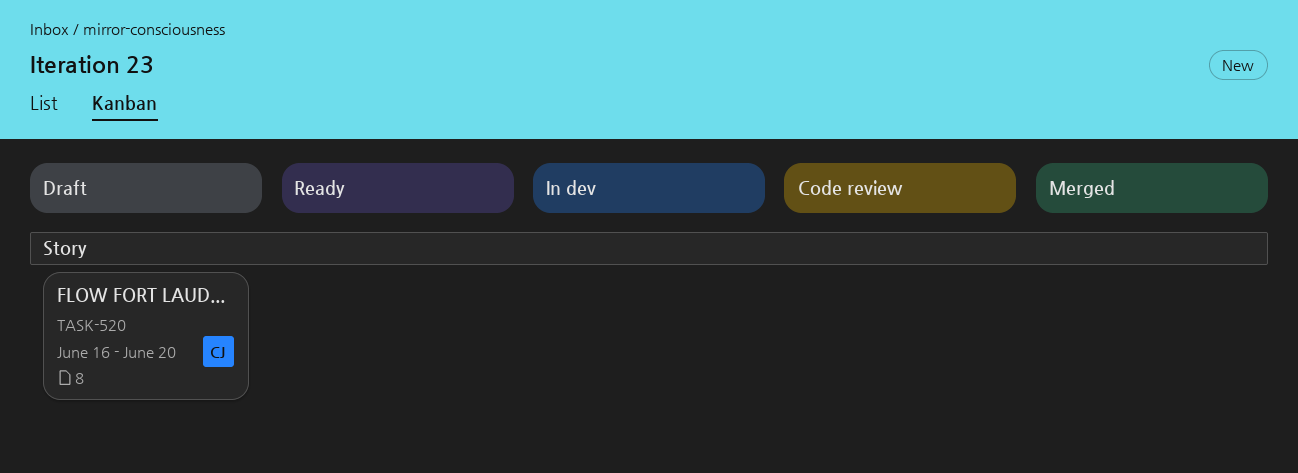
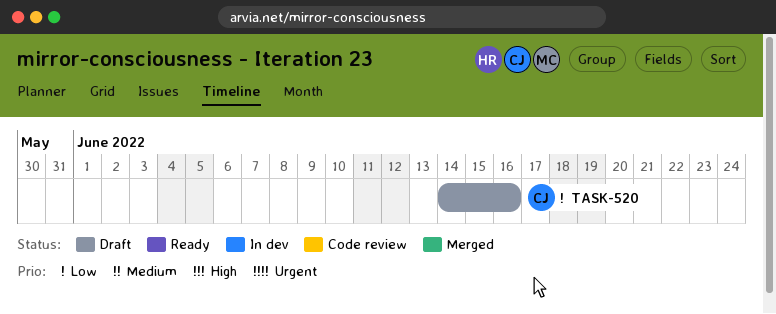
TASK-520, start: Jun 16 -> Jun 14
TASK-520, due: Jun 20 -> Jun 16

